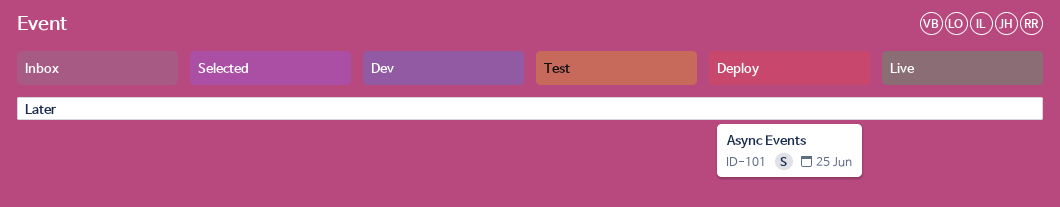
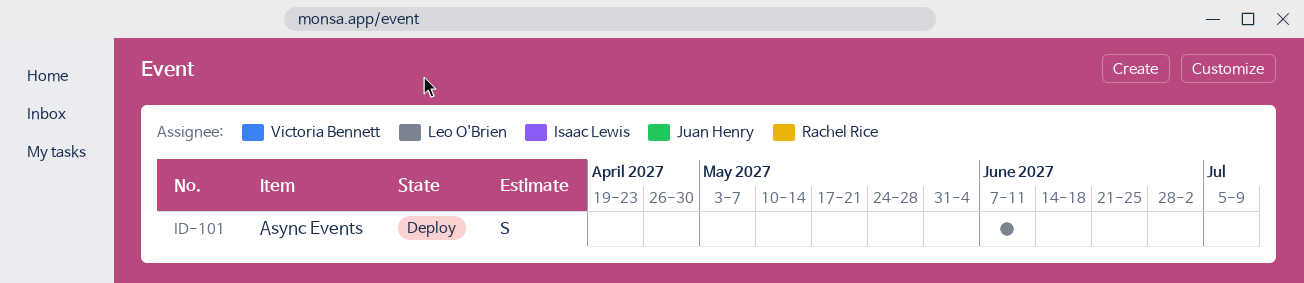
ID-101, due: Jun 25 -> Jun 11

